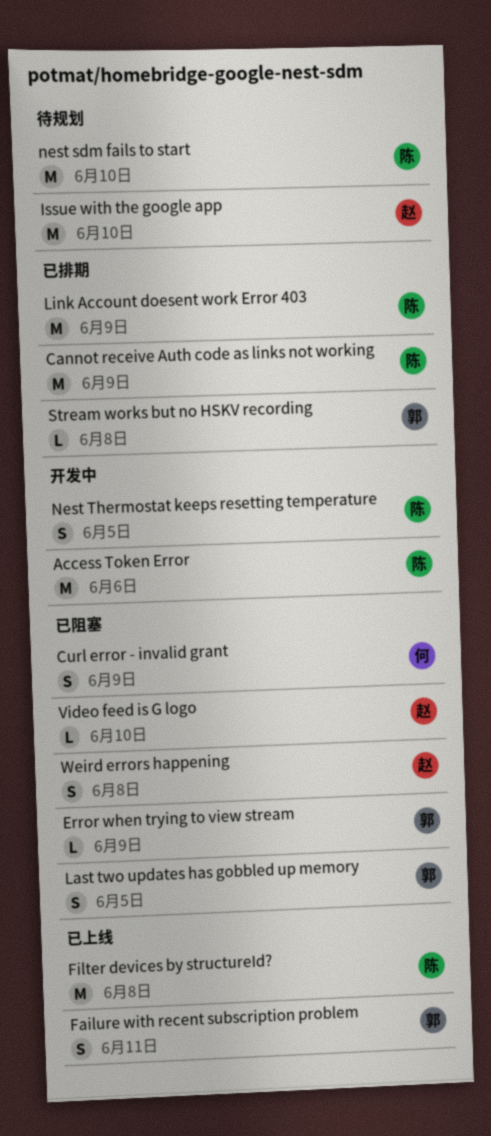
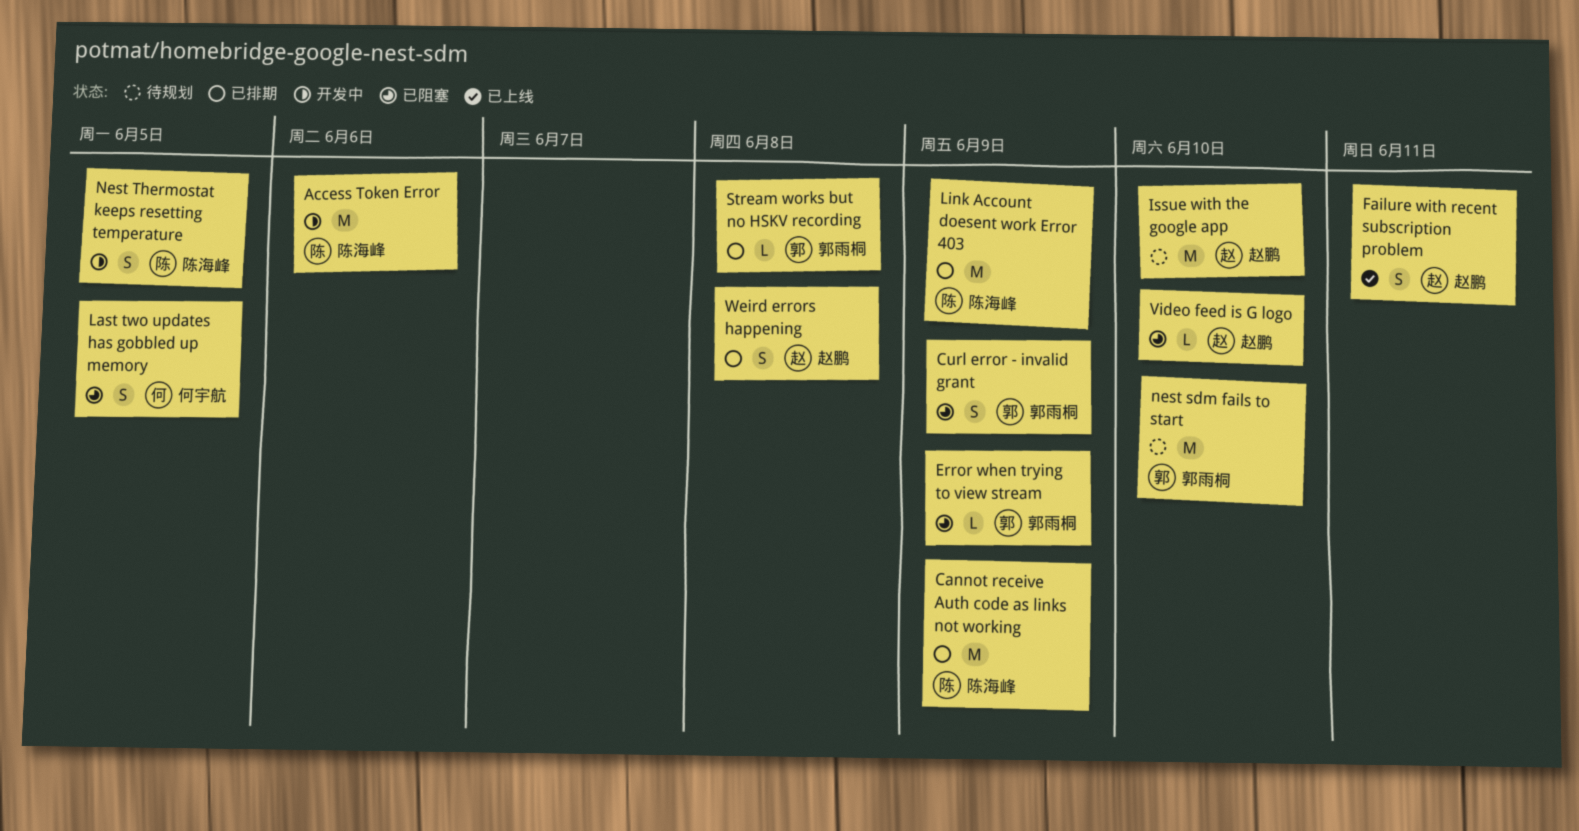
Curl error - invalid grant, owner: 何宇航 -> 郭雨桐
Failure with recent subscription problem, owner: 郭雨桐 -> 赵鹏
Filter devices by structureId?: present -> none
Last two updates has gobbled up memory, owner: 郭雨桐 -> 何宇航
nest sdm fails to start, owner: 陈海峰 -> 郭雨桐
Weird errors happening, status: 已阻塞 -> 已排期

